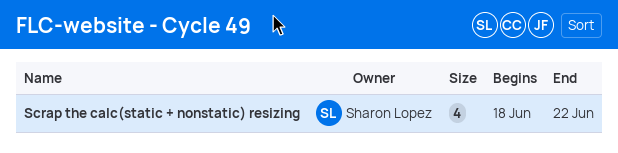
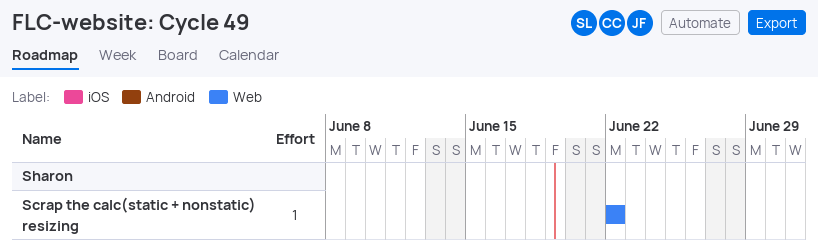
Scrap the calc(static + nonstatic) resizing, estimate: 4 -> 1
Scrap the calc(static + nonstatic) resizing, start: Jun 18 -> Jun 22

